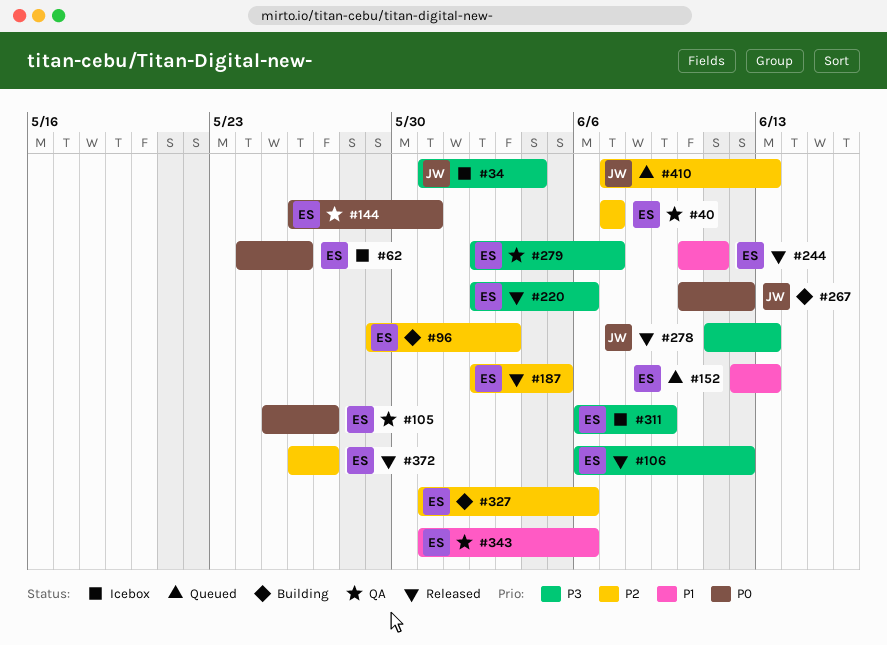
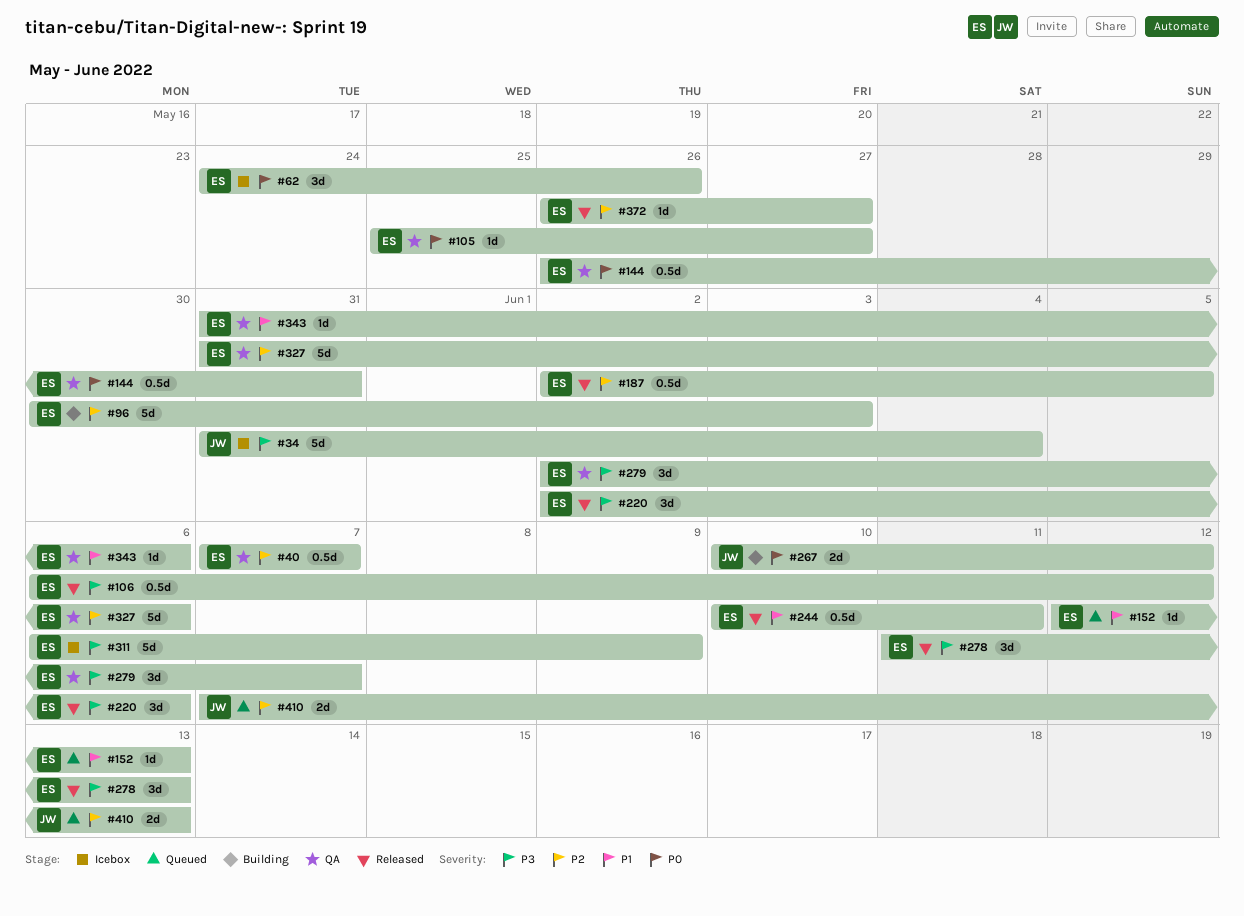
#96, start: May 29 -> May 30
#278, owner: JW -> ES
#327, status: Building -> QA

